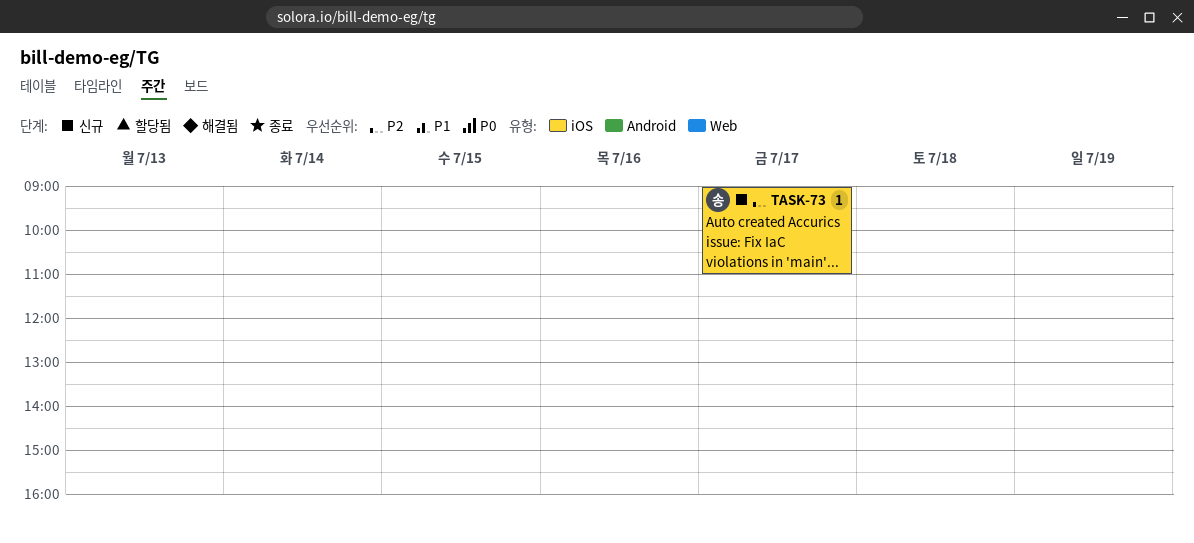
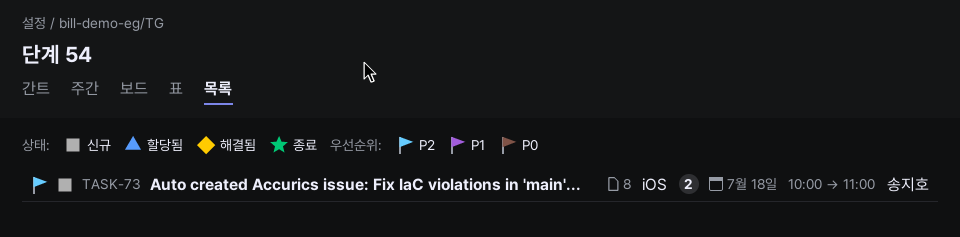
TASK-73, estimate: 1 -> 2
TASK-73, day: Jul 17 -> Jul 18
TASK-73, begins: 09:00 -> 10:00

